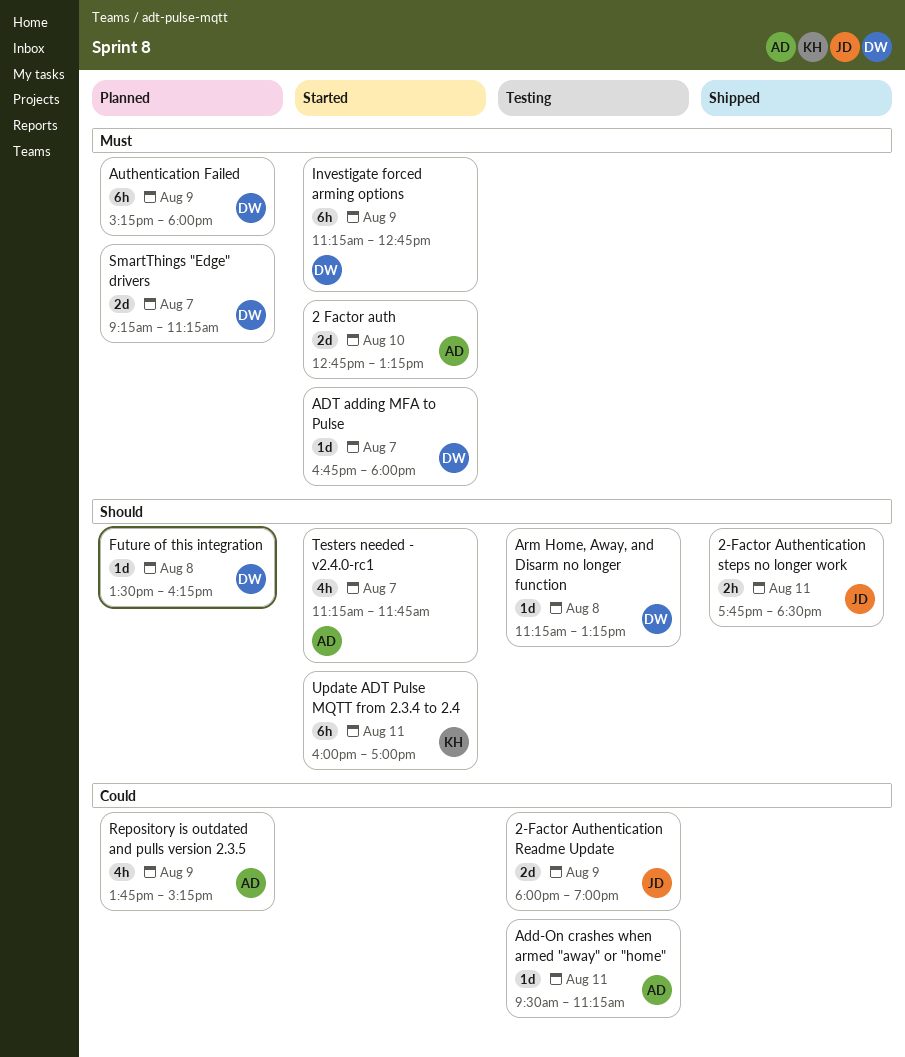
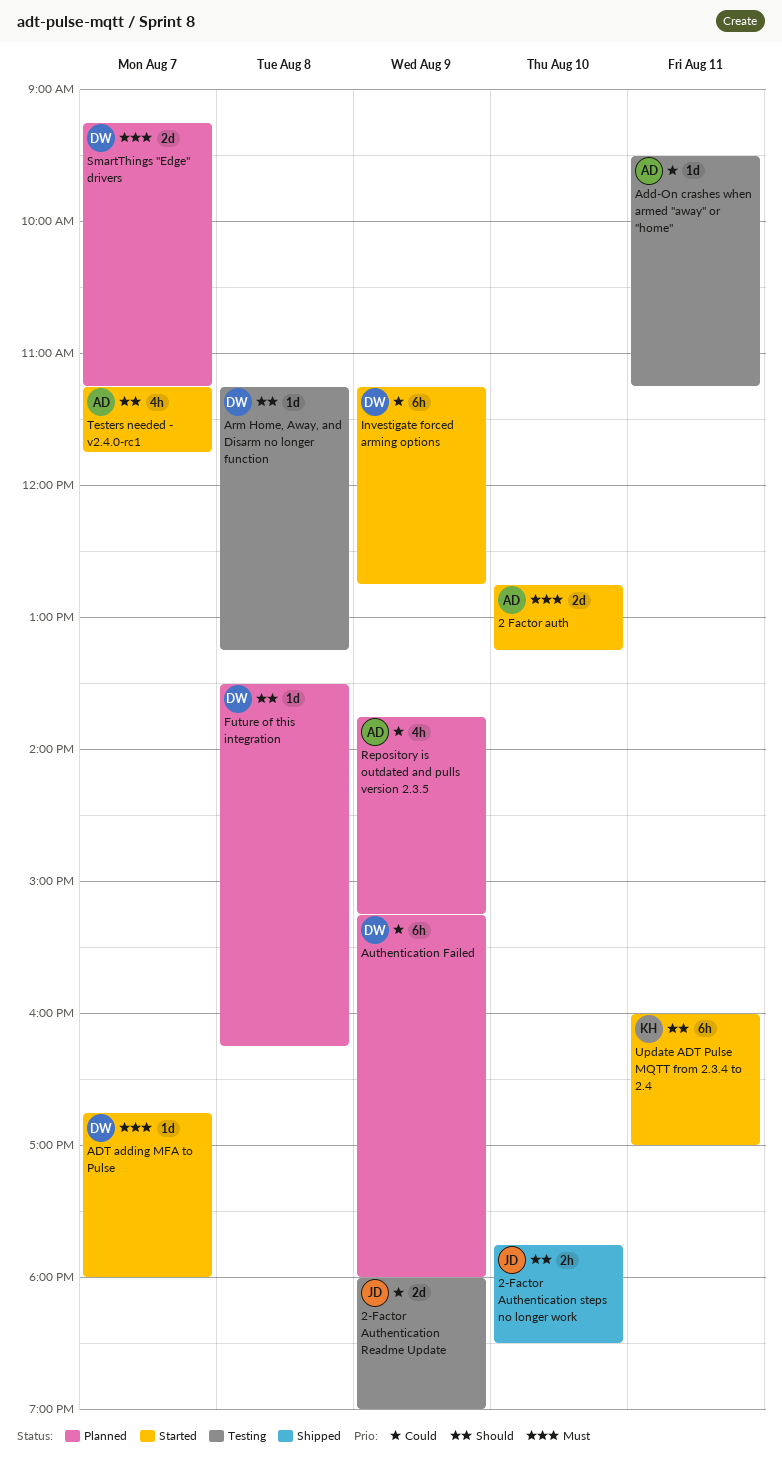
2-Factor Authentication steps no longer work, day: Aug 11 -> Aug 10
Authentication Failed, priority: Must -> Could
Investigate forced arming options, priority: Must -> Could

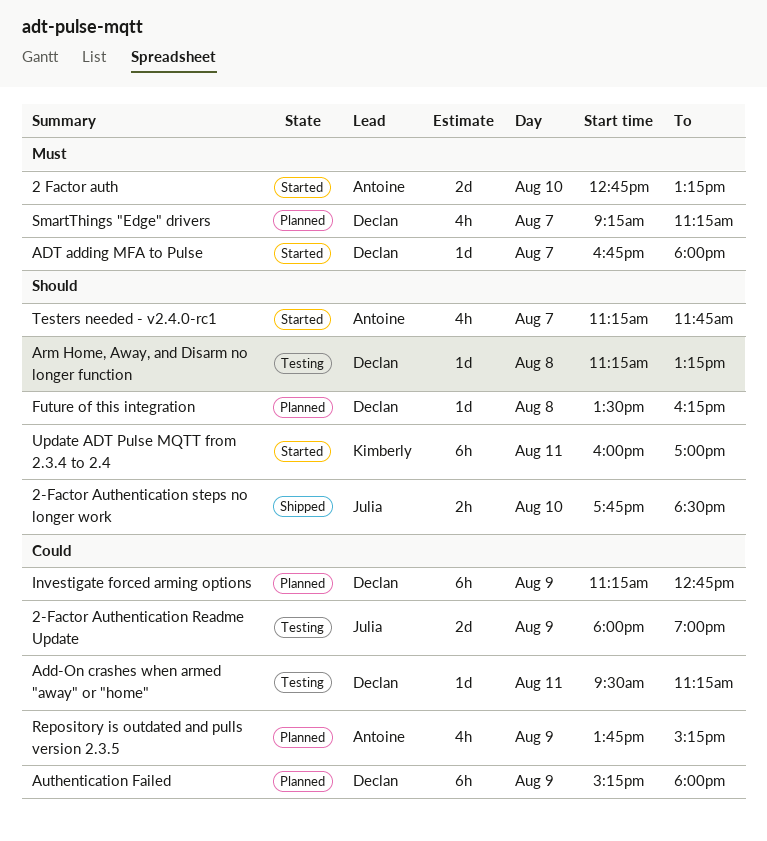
Add-On crashes when armed "away" or "home", owner: Antoine -> Declan
Investigate forced arming options, status: Started -> Planned
SmartThings "Edge" drivers, estimate: 2d -> 4h

